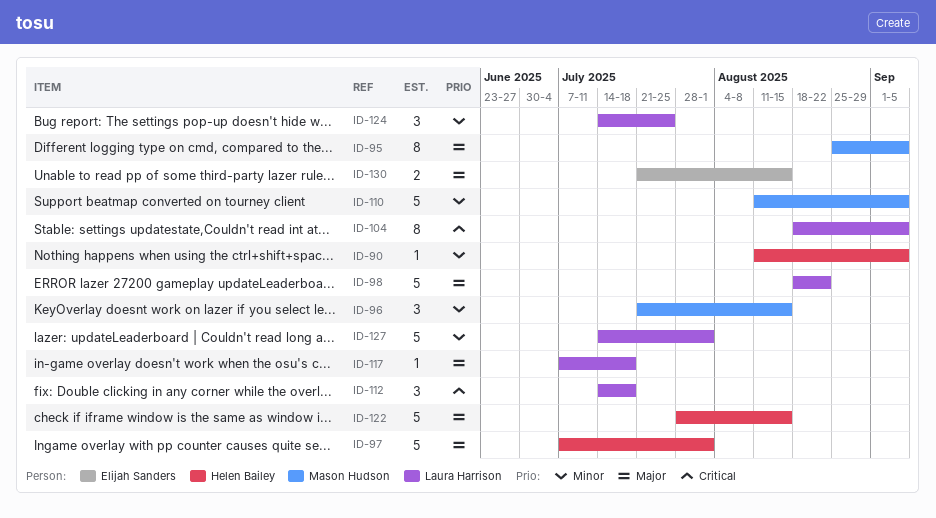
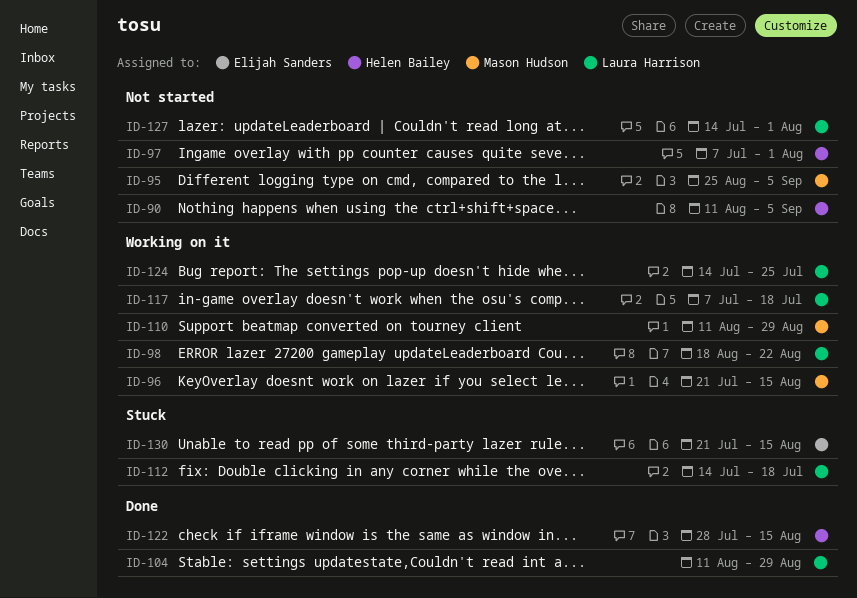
ID-104, start: Aug 18 -> Aug 11
ID-104, due: Sep 5 -> Aug 29
ID-110, due: Sep 5 -> Aug 29

